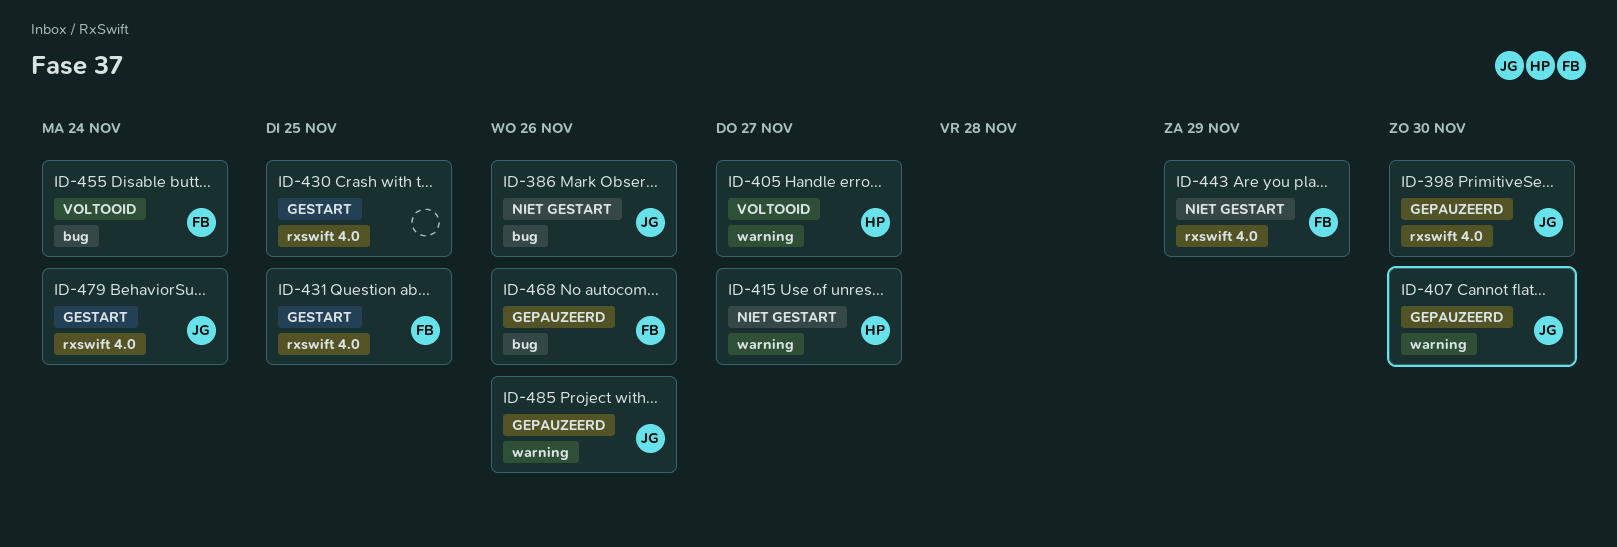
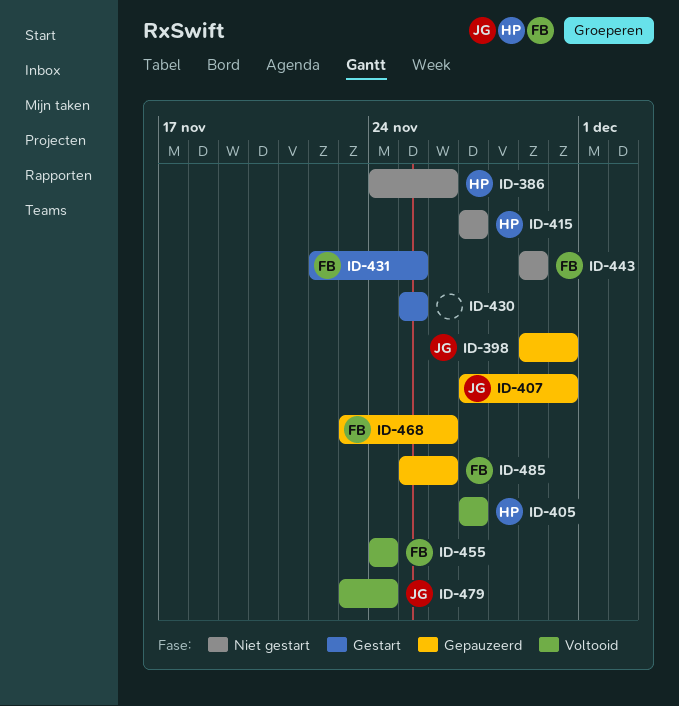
ID-386, owner: JG -> HP
ID-479, status: Gestart -> Voltooid
ID-485, owner: JG -> FB

